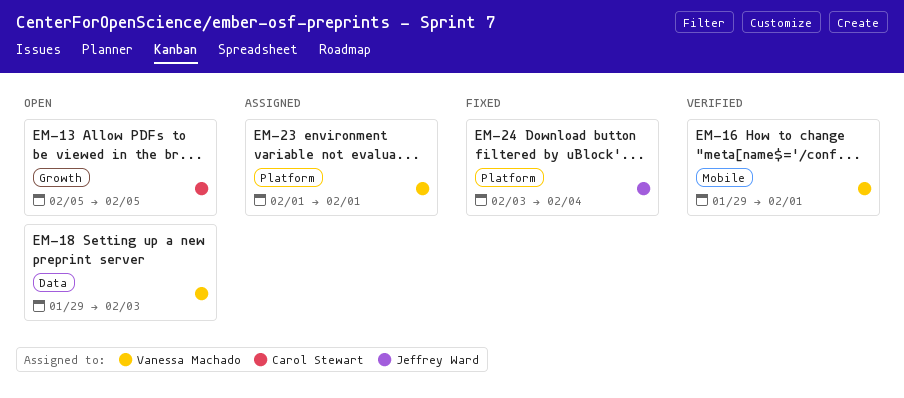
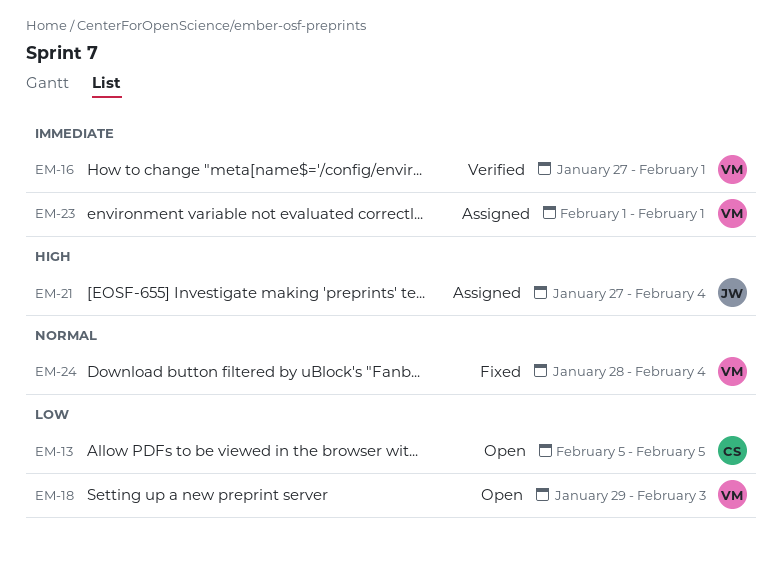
EM-16, start: Jan 29 -> Jan 27
EM-21: none -> present
EM-24, owner: Jeffrey Ward -> Vanessa Machado
EM-24, start: Feb 3 -> Jan 28

